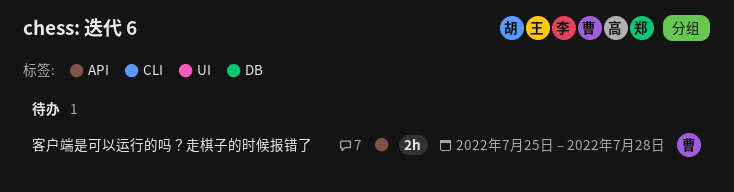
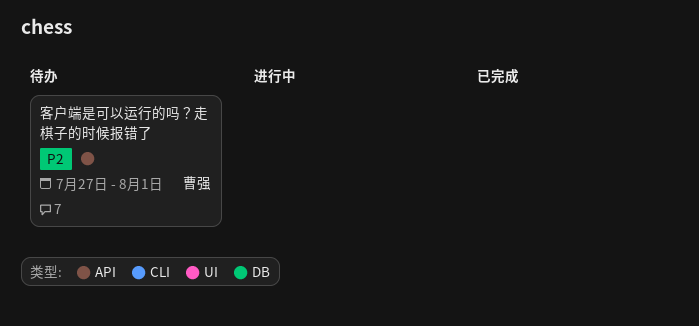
客户端是可以运行的吗？走棋子的时候报错了, start: Jul 25 -> Jul 27
客户端是可以运行的吗？走棋子的时候报错了, due: Jul 28 -> Aug 1

